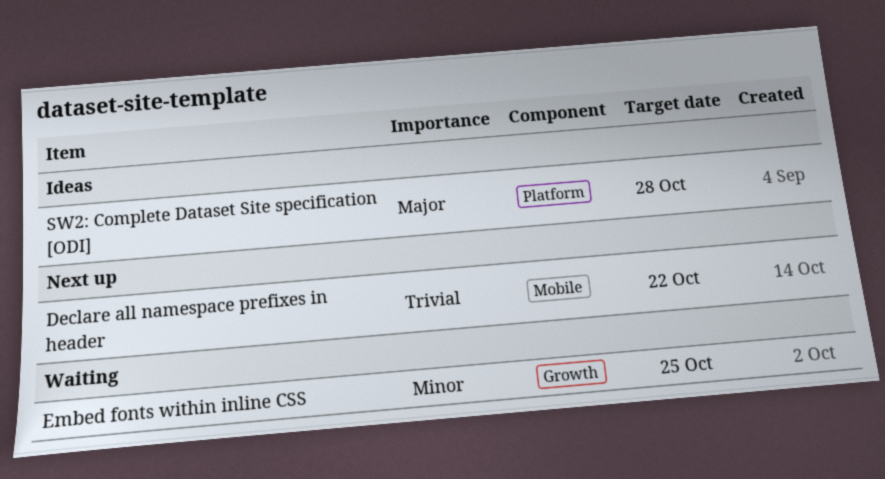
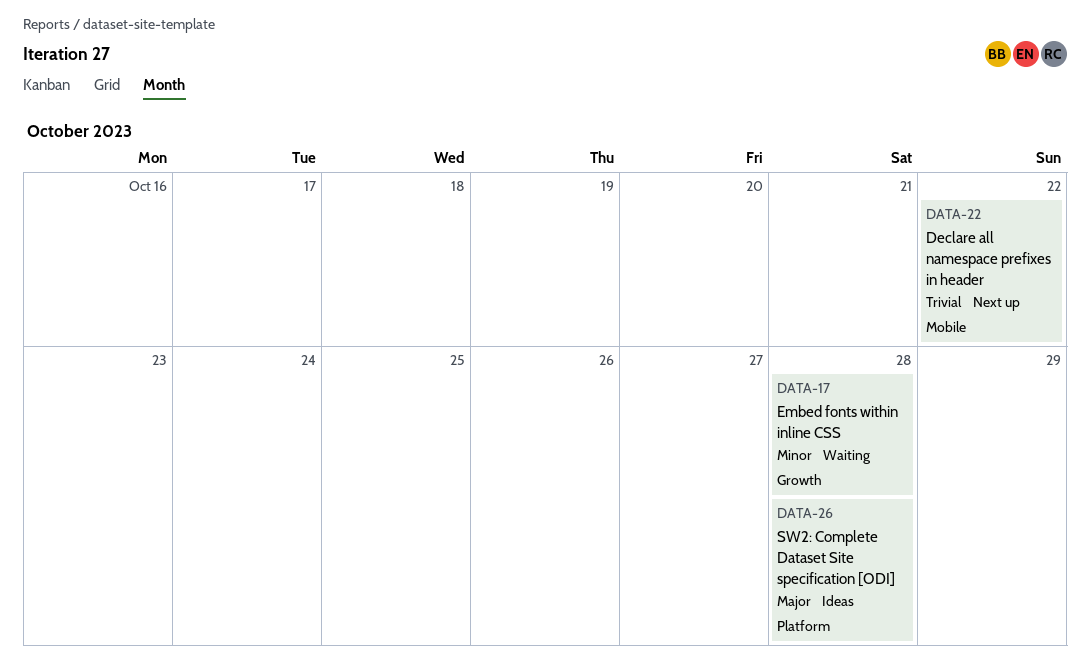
Embed fonts within inline CSS, due: Oct 25 -> Oct 28

